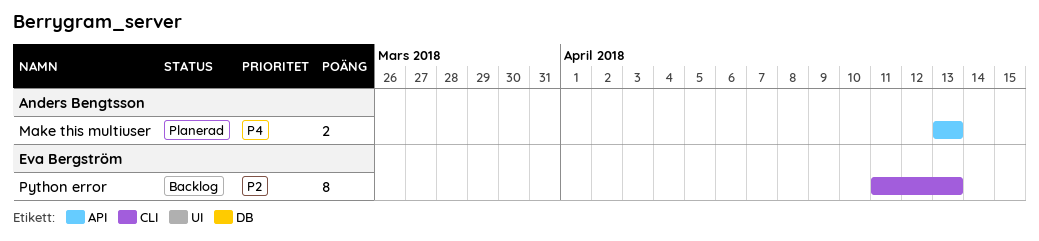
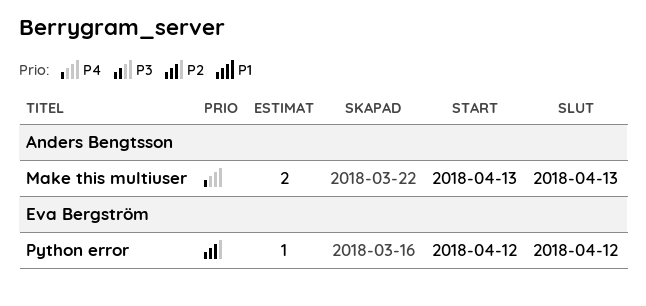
Python error, estimate: 8 -> 1
Python error, start: Apr 11 -> Apr 12
Python error, due: Apr 13 -> Apr 12

